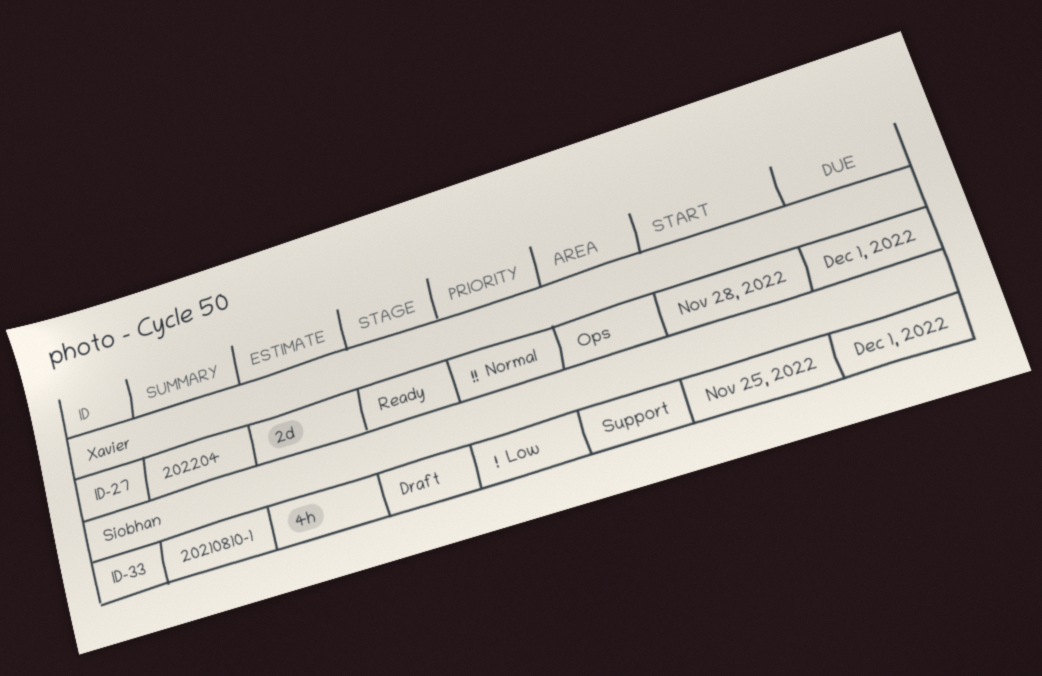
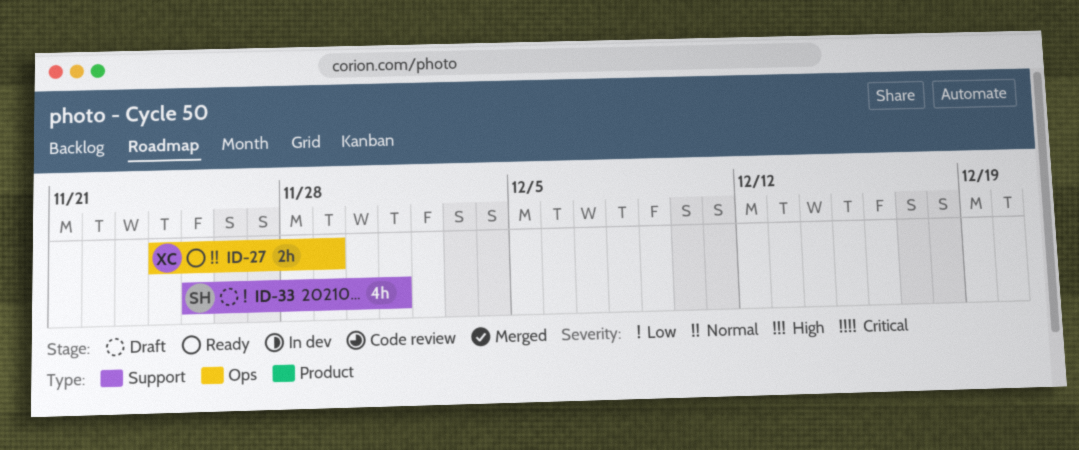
ID-27, estimate: 2d -> 2h
ID-27, start: Nov 28 -> Nov 24
ID-27, due: Dec 1 -> Nov 29

